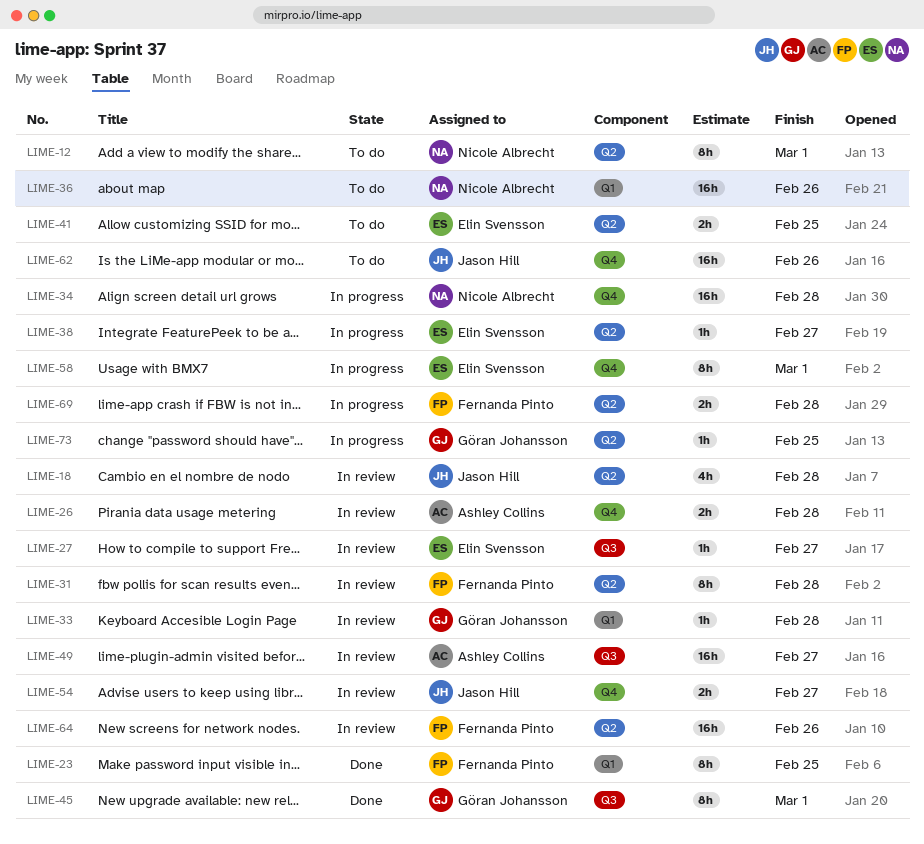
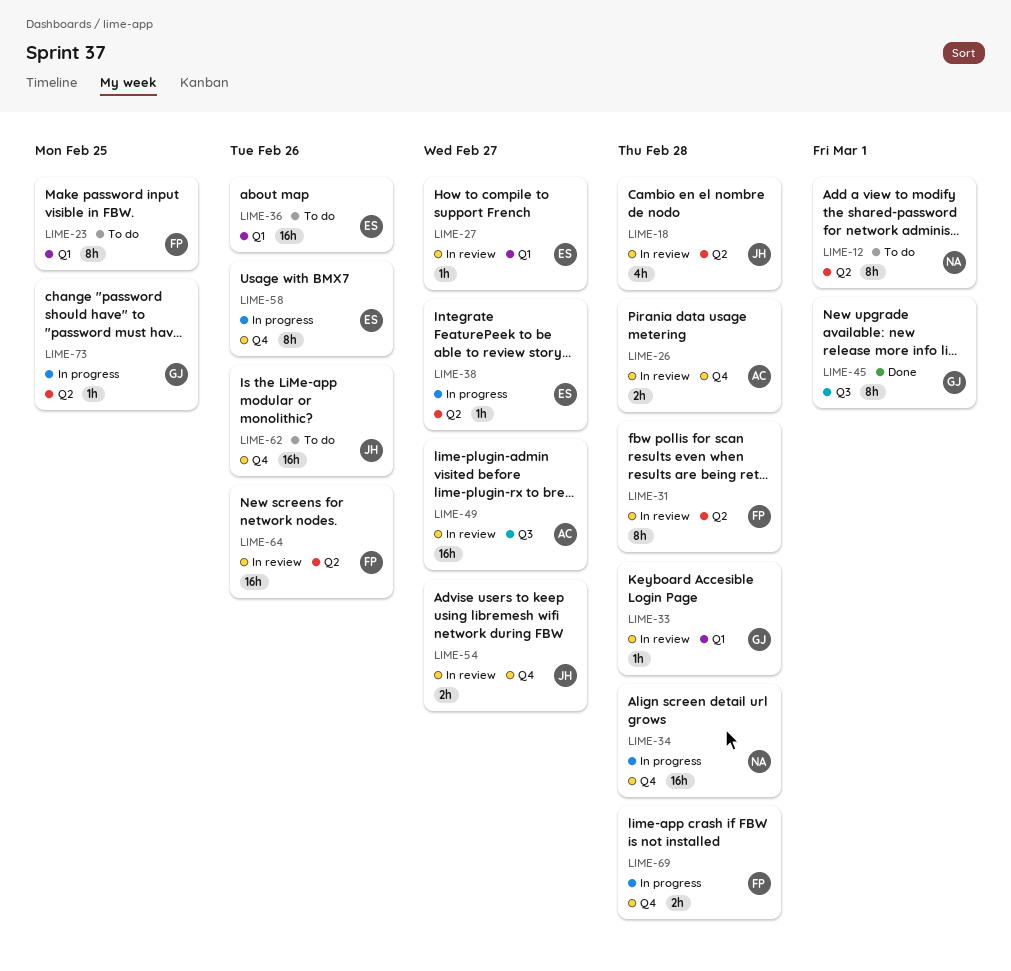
LIME-23, status: Done -> To do
LIME-27, label: Q3 -> Q1
LIME-36, owner: Nicole Albrecht -> Elin Svensson
LIME-41: present -> none
LIME-58, due: Mar 1 -> Feb 26
LIME-69, label: Q2 -> Q4

